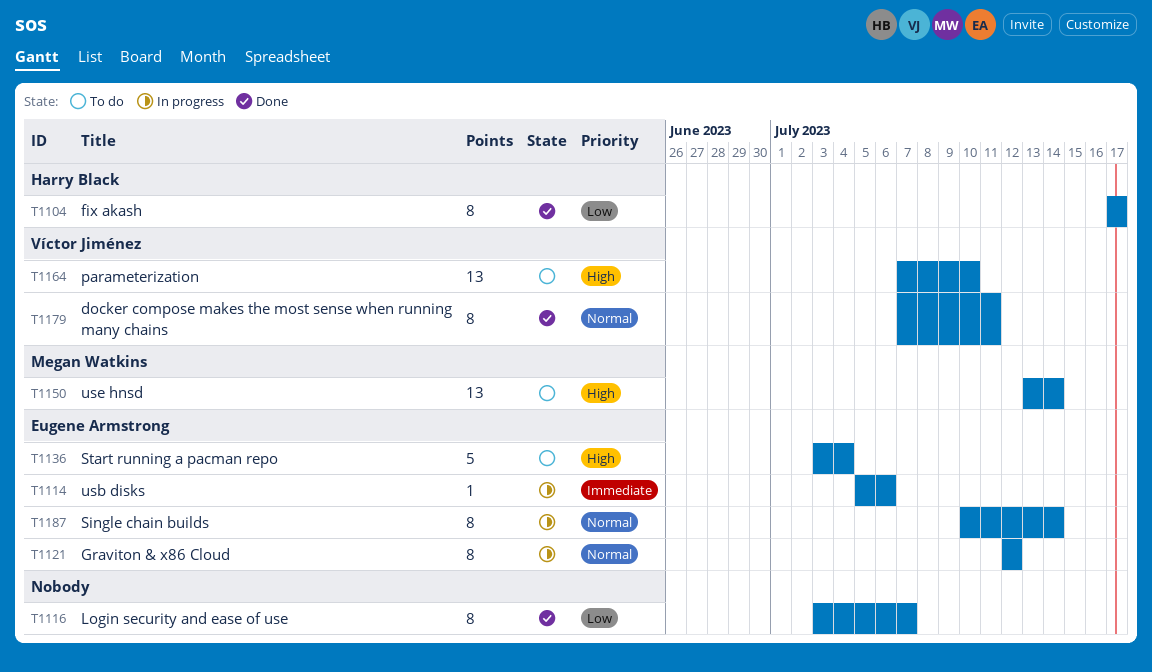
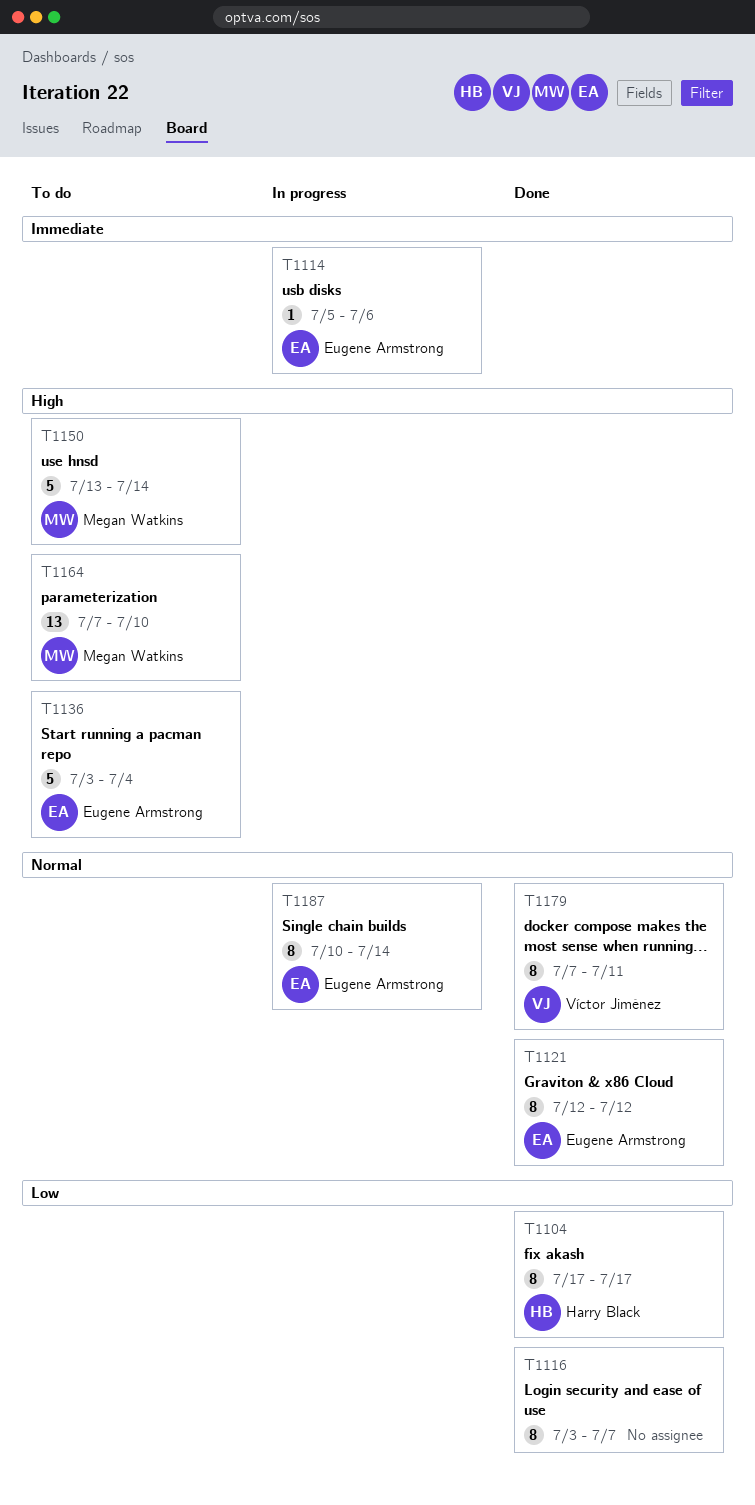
T1121, status: In progress -> Done
T1150, estimate: 13 -> 5
T1164, owner: Víctor Jiménez -> Megan Watkins

